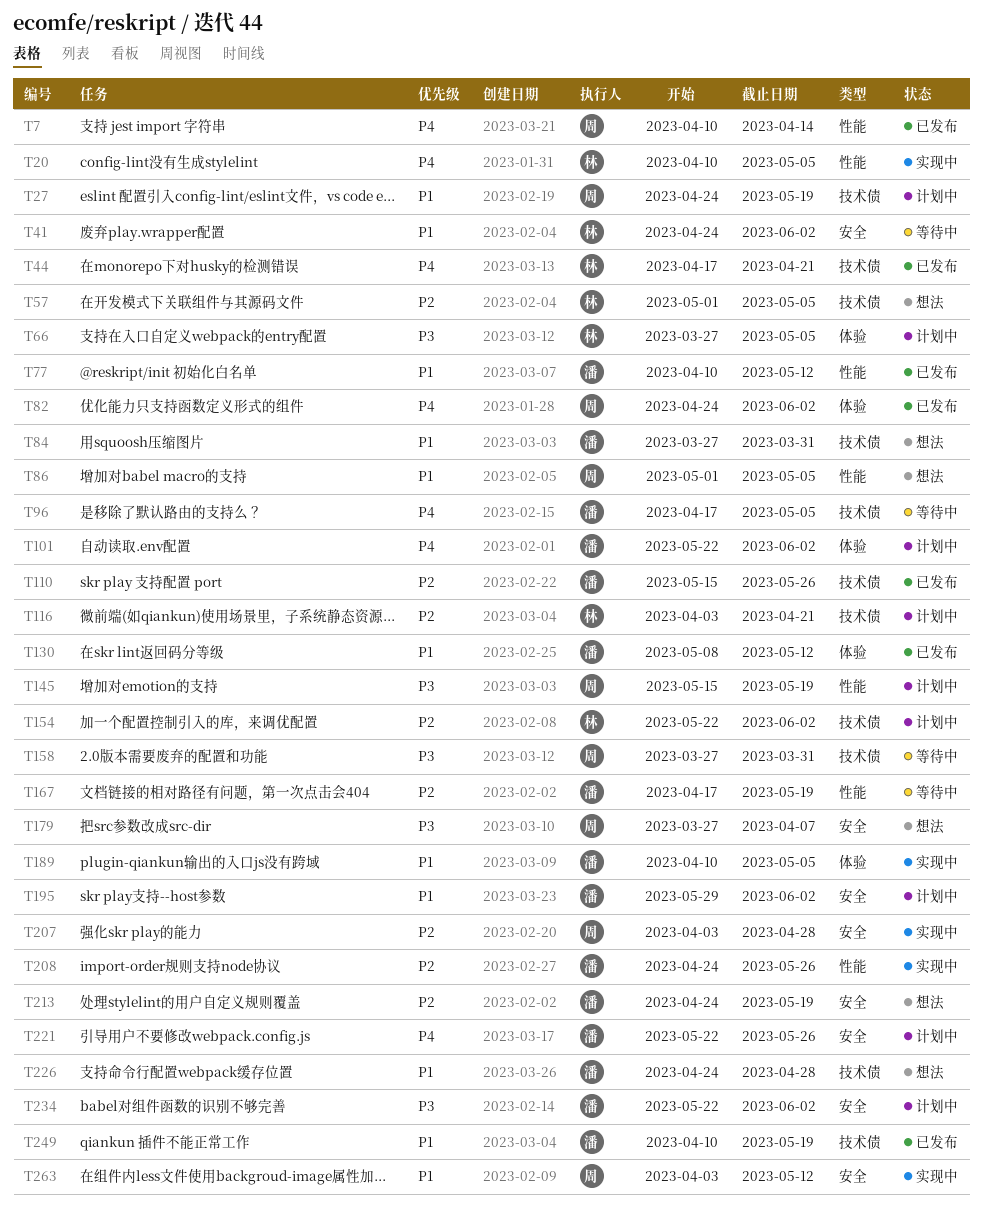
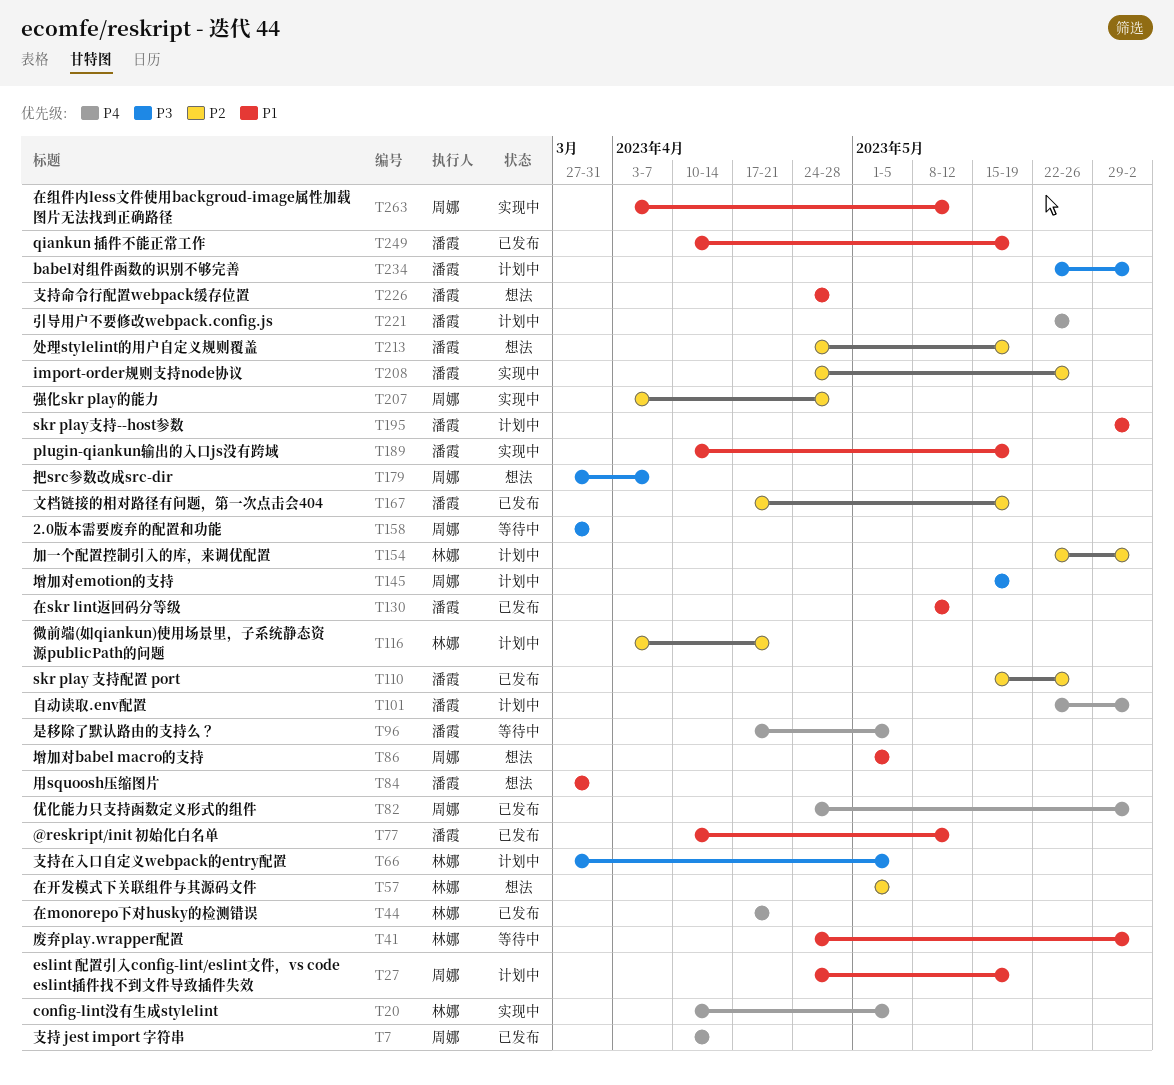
T167, status: 等待中 -> 已发布
T189, due: May 5 -> May 19

